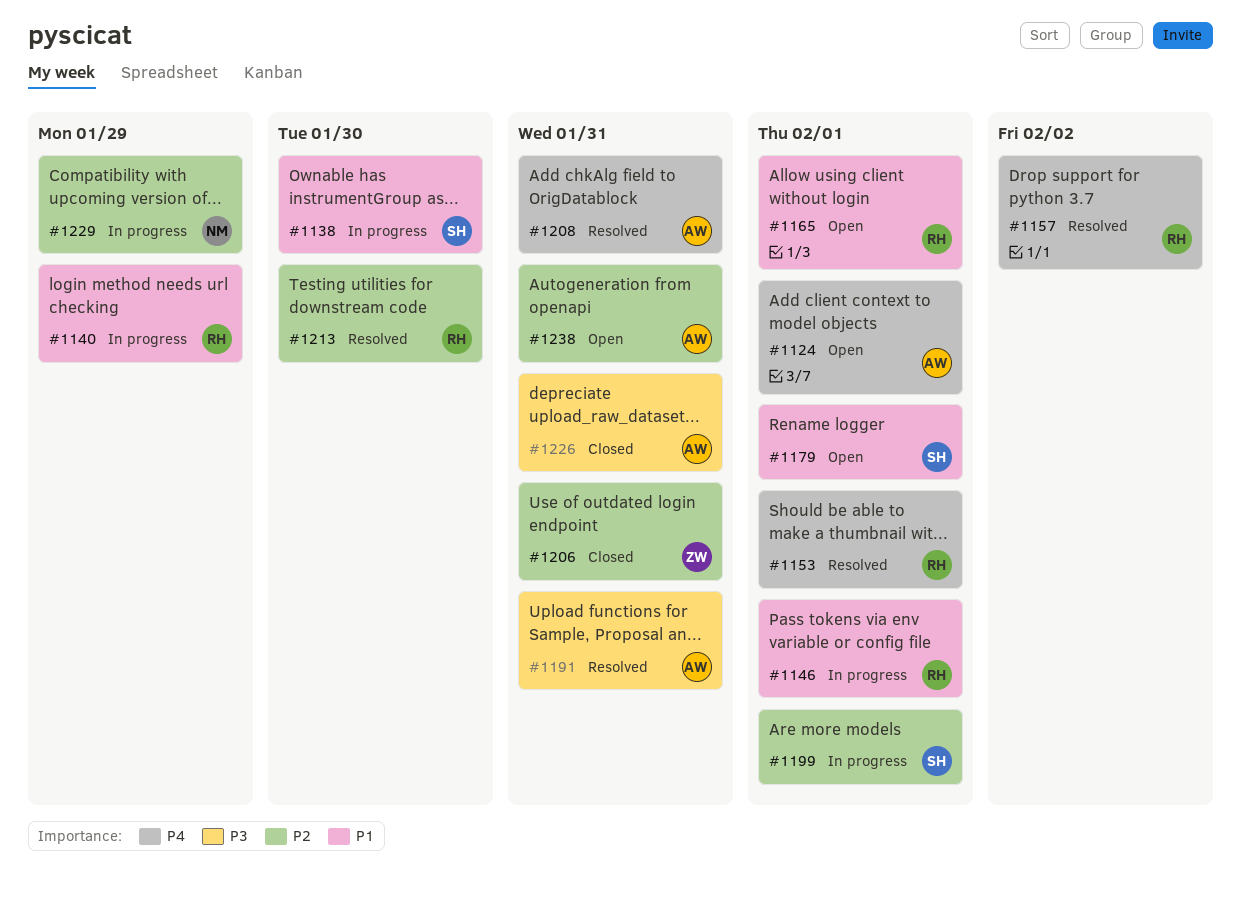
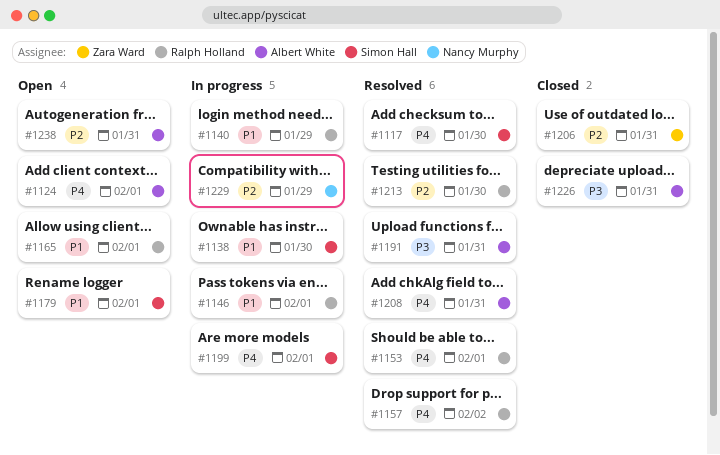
#1117: none -> present
#1199, priority: P2 -> P4

